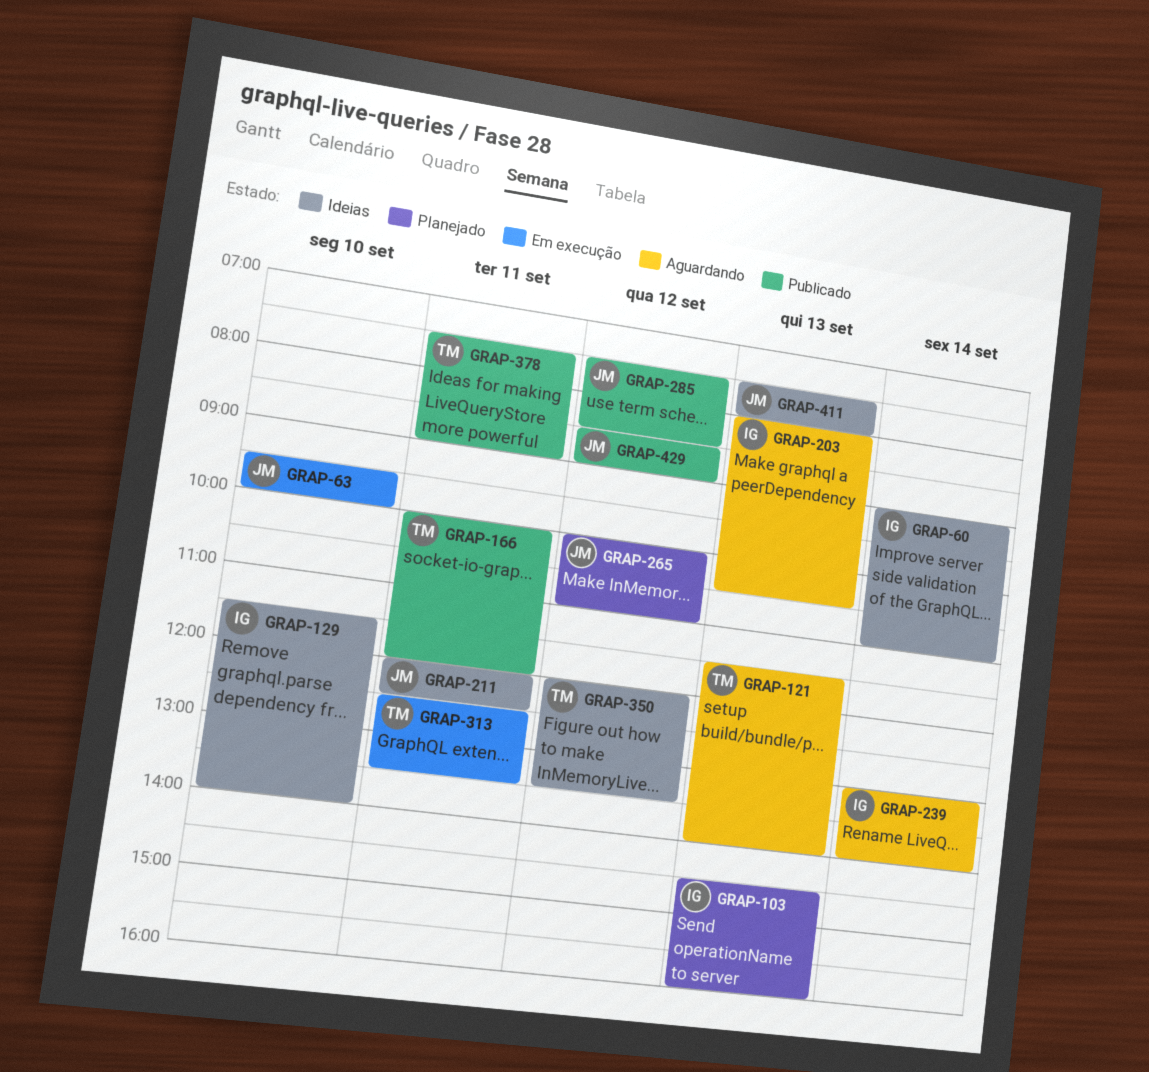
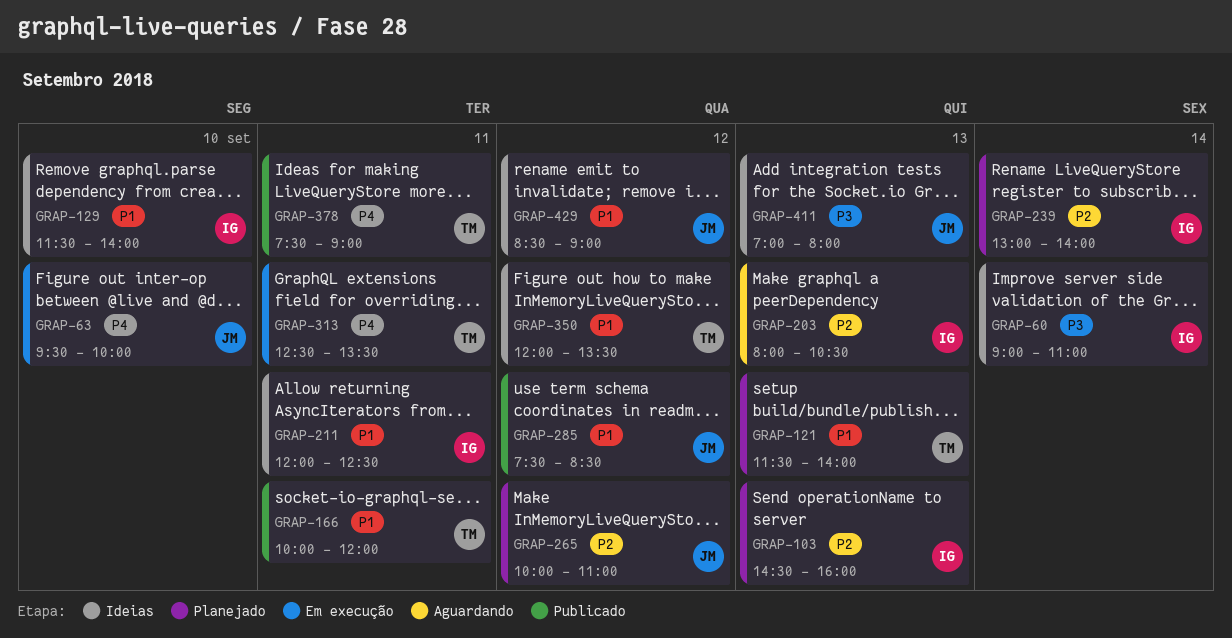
GRAP-121, status: Aguardando -> Planejado
GRAP-211, owner: JM -> IG
GRAP-239, status: Aguardando -> Planejado
GRAP-411, begins: 07:30 -> 07:00
GRAP-429, status: Publicado -> Ideias

